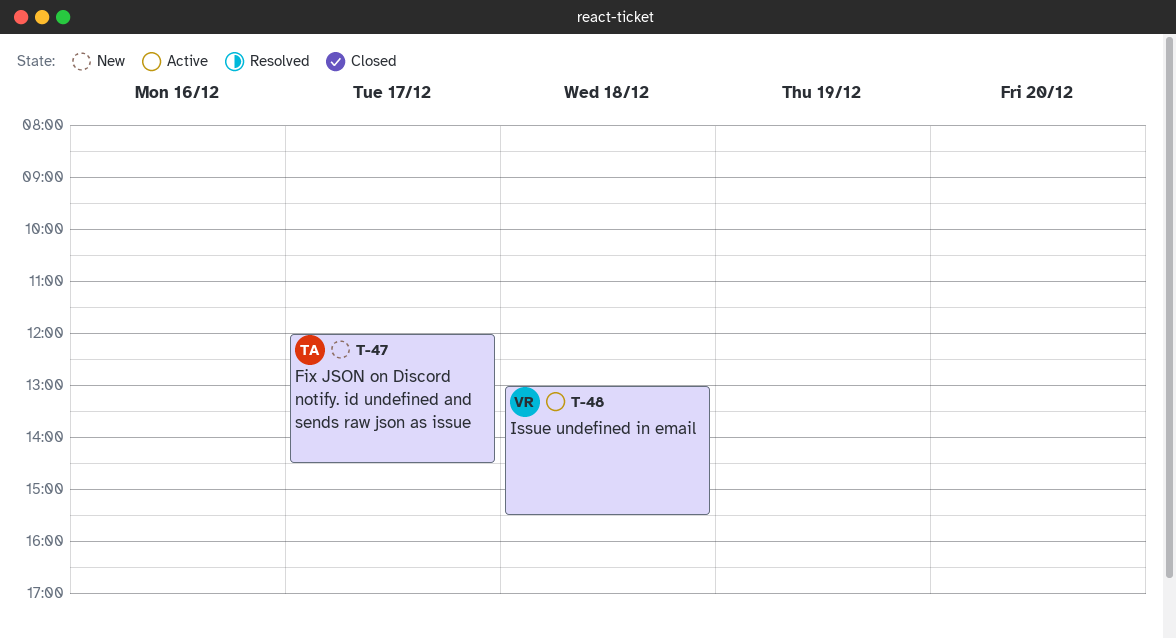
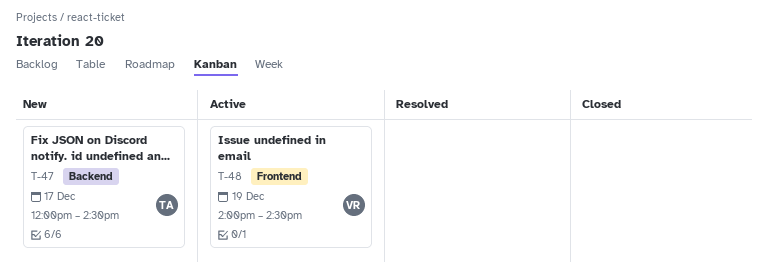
T-48, day: Dec 18 -> Dec 19
T-48, begins: 13:00 -> 14:00
T-48, ends: 15:30 -> 14:30

